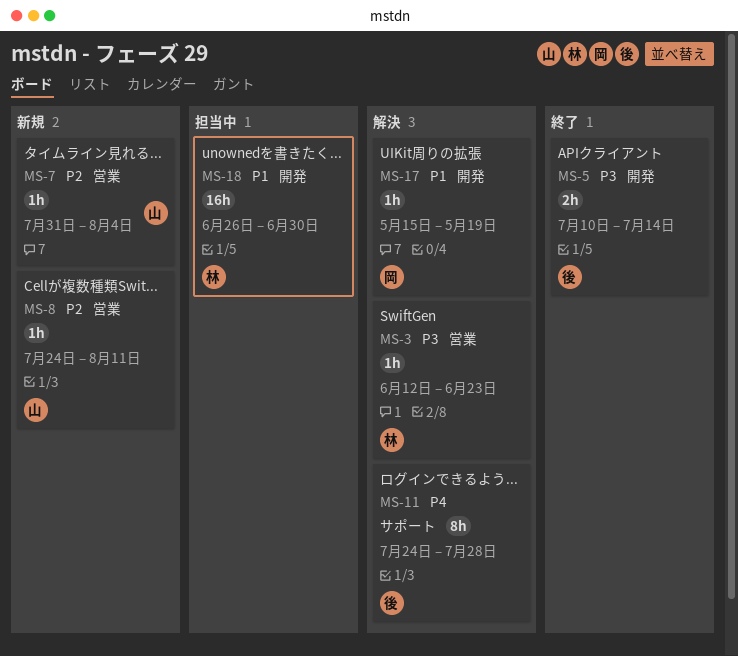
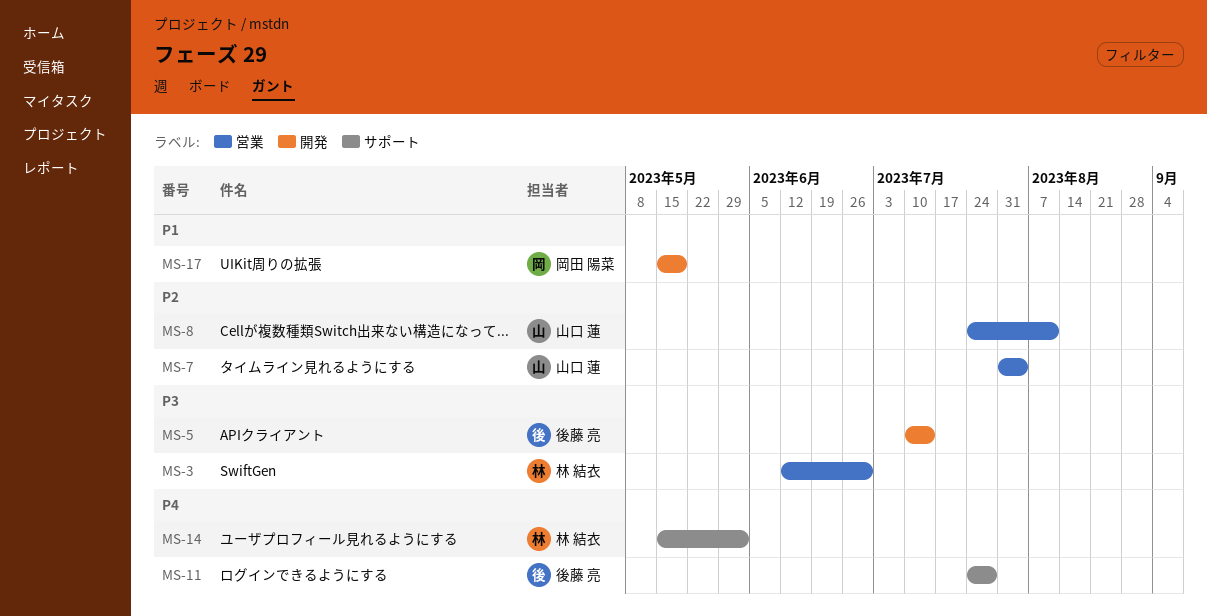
MS-3, due: Jun 23 -> Jun 30
MS-14: none -> present
MS-18: present -> none

